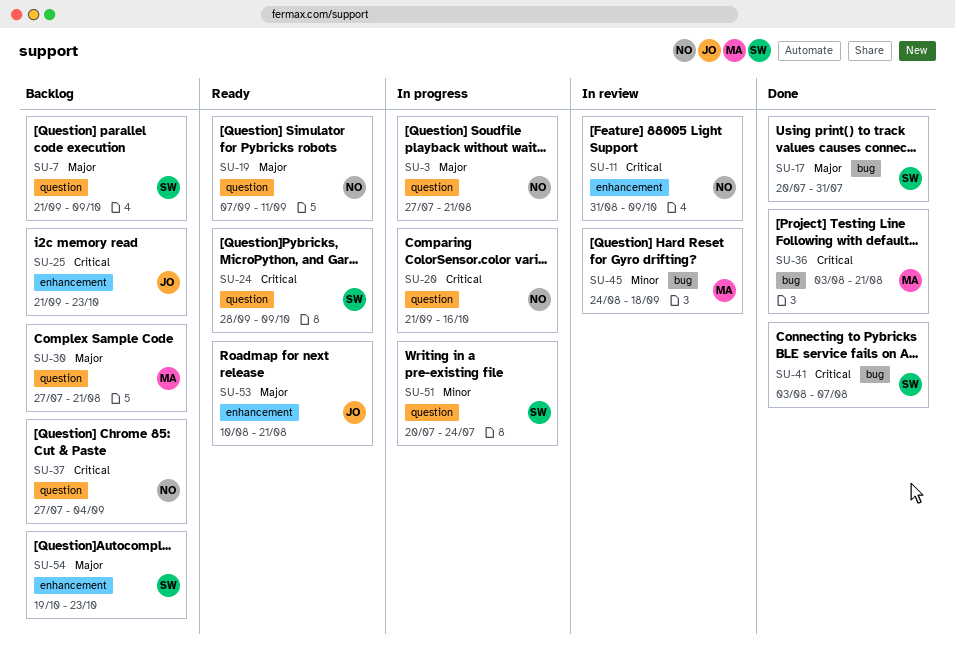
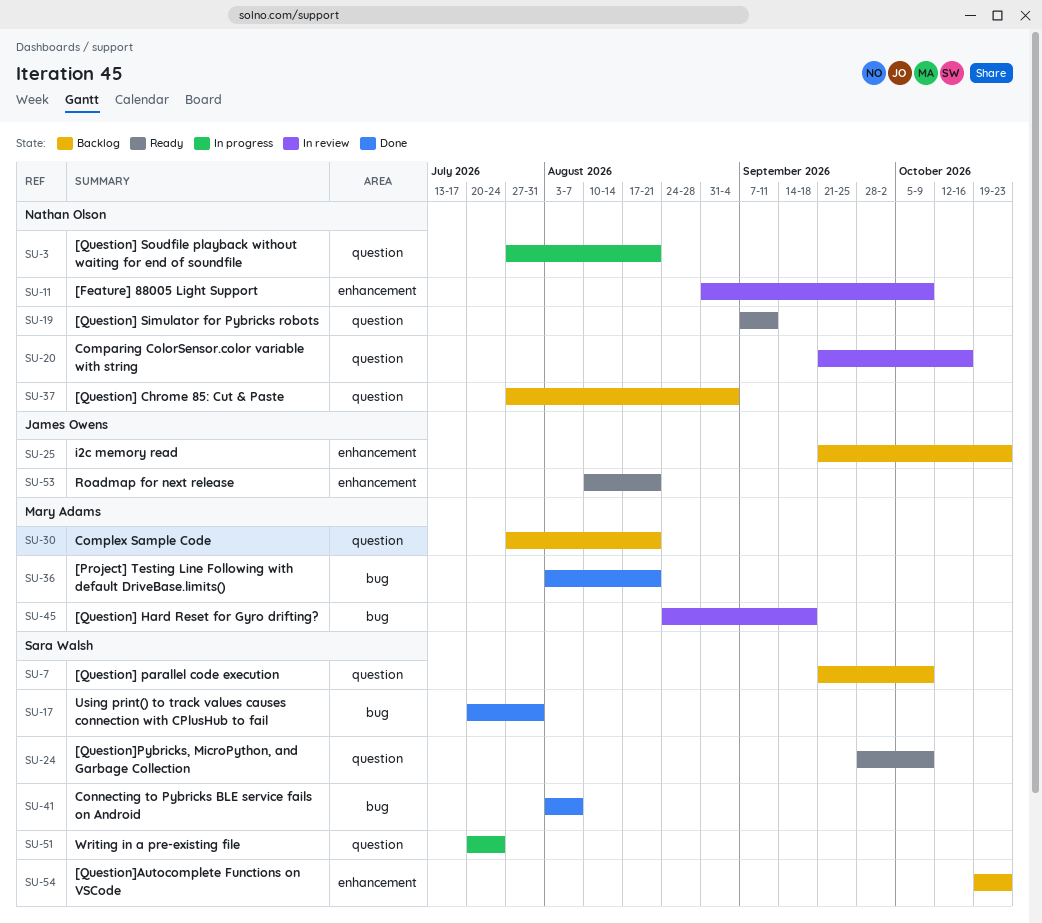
SU-20, status: In progress -> In review

